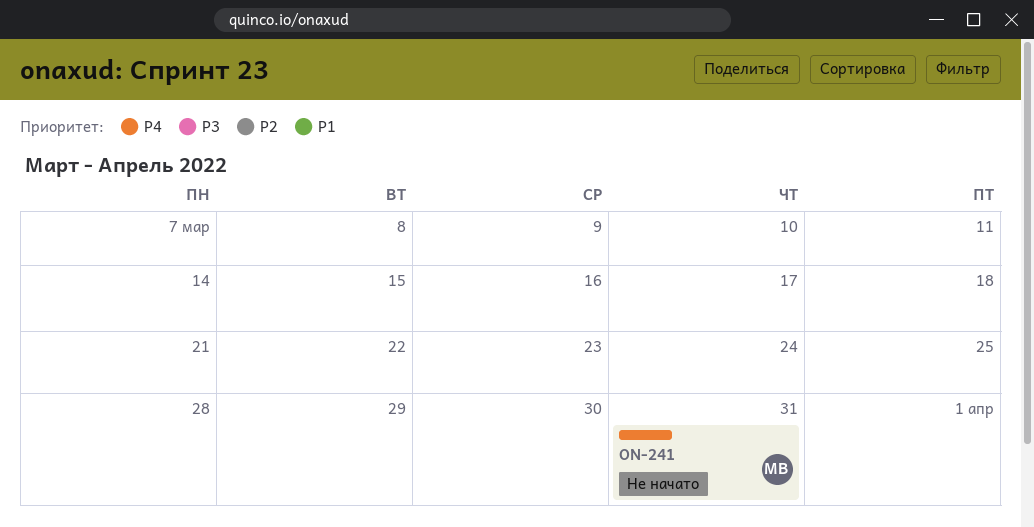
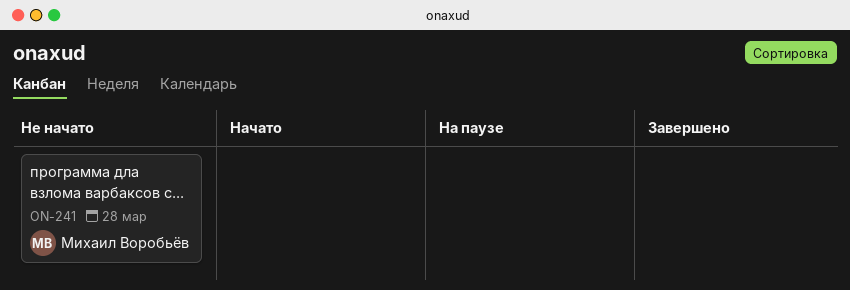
ON-241, due: Mar 31 -> Mar 28

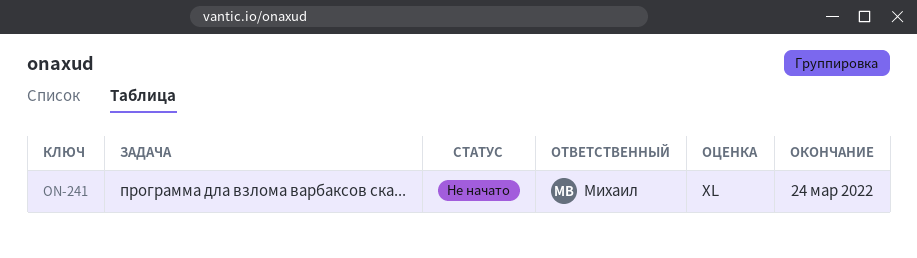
ON-241, due: Mar 28 -> Mar 24

